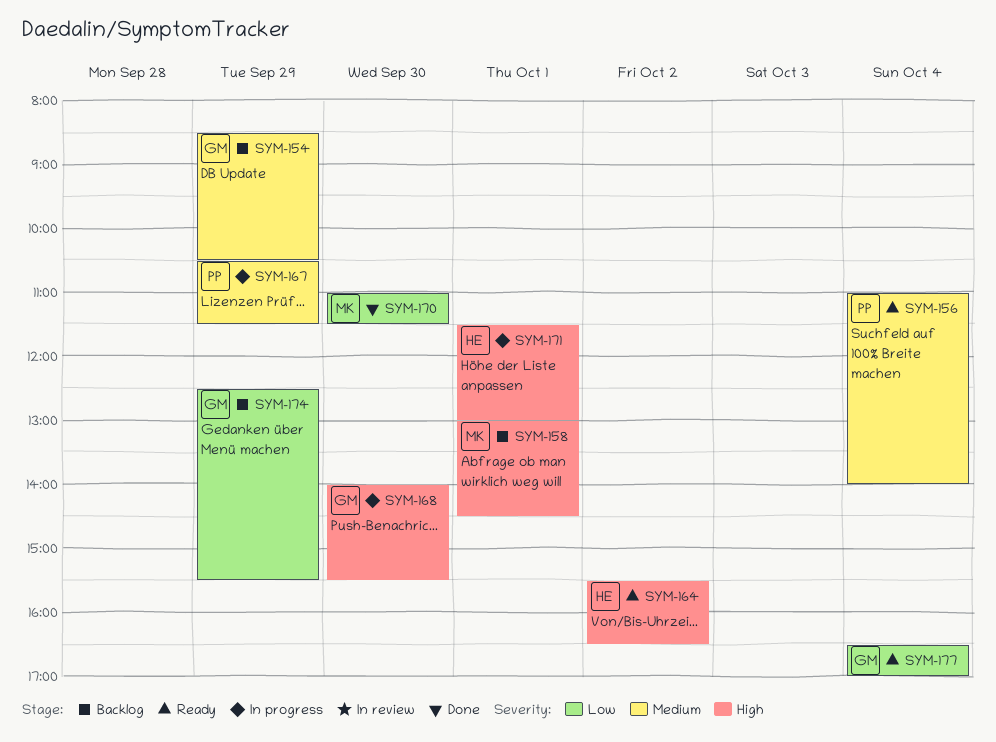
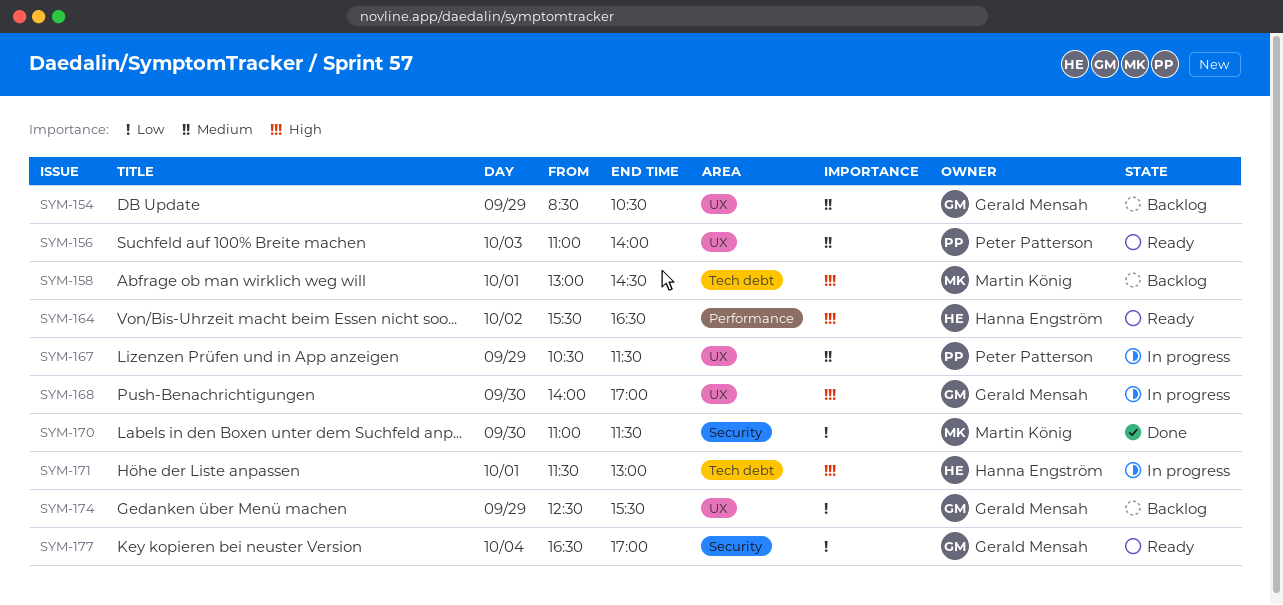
SYM-156, day: Oct 4 -> Oct 3
SYM-168, ends: 15:30 -> 17:00

